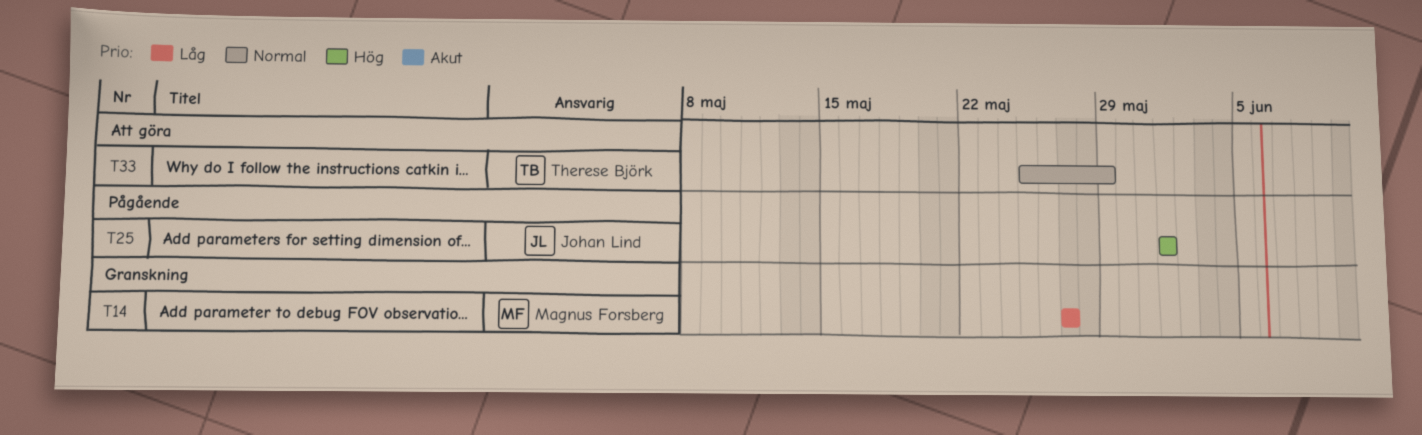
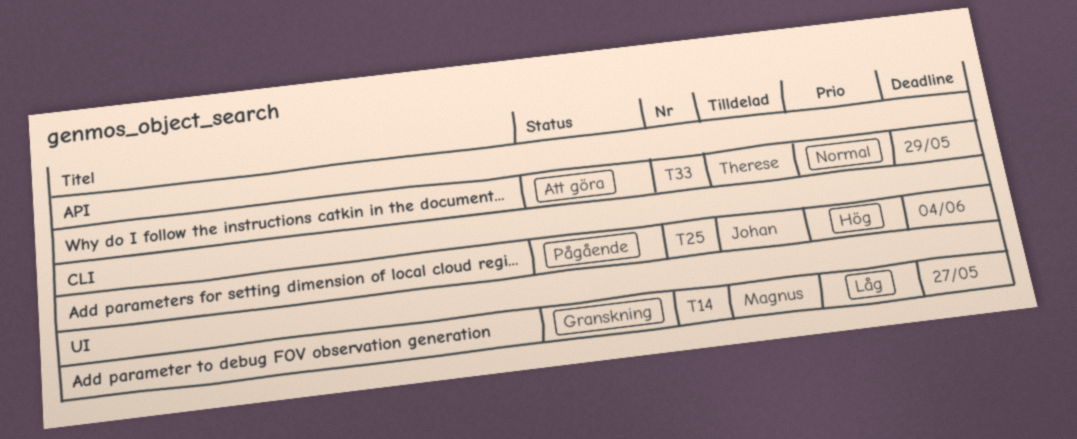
T25, due: Jun 1 -> Jun 4

